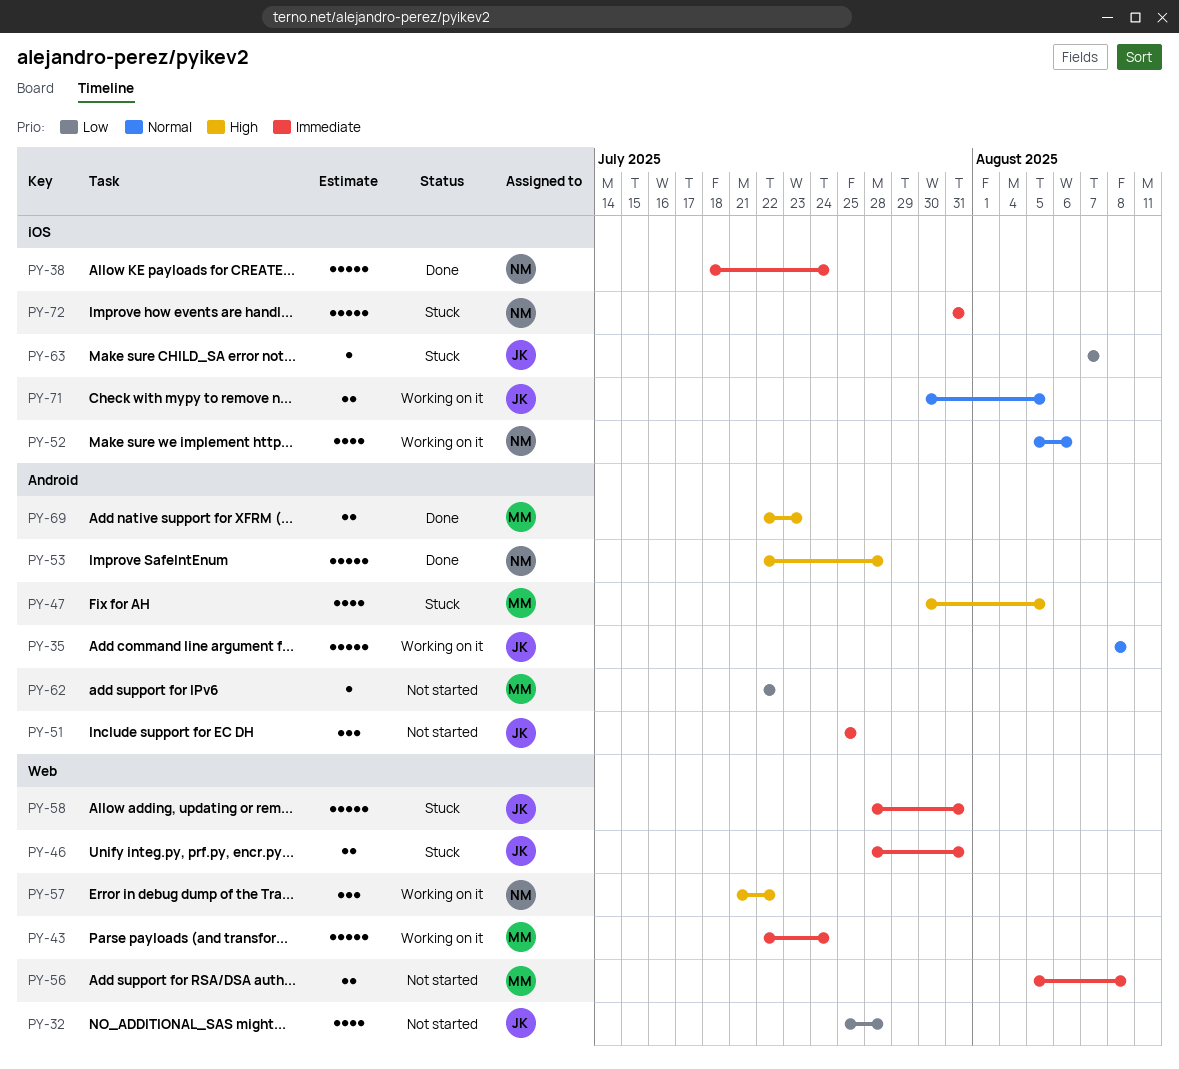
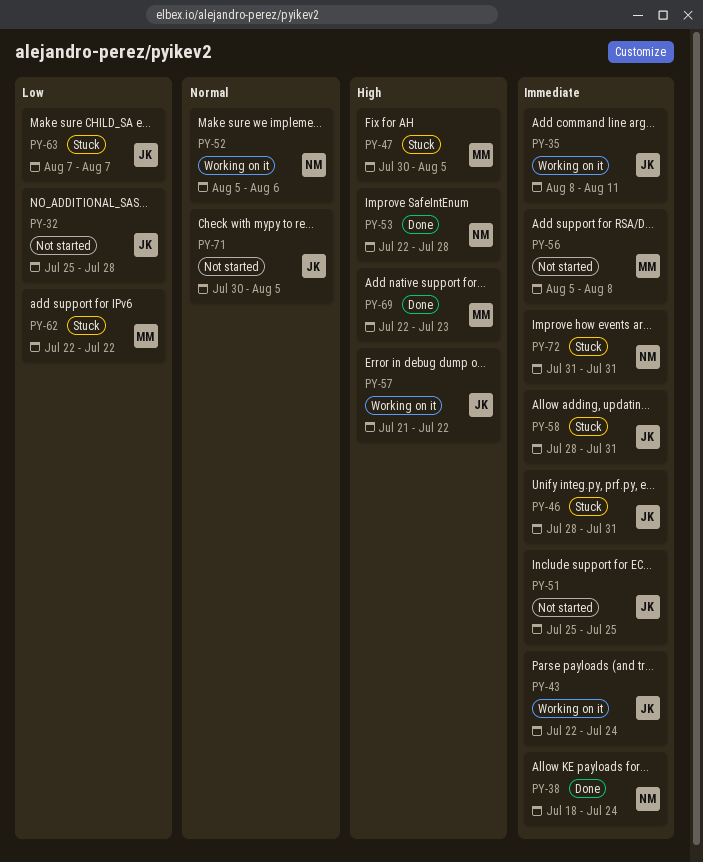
PY-35, priority: Normal -> Immediate
PY-35, due: Aug 8 -> Aug 11
PY-43, owner: MM -> JK
PY-57, owner: NM -> JK
PY-62, status: Not started -> Stuck
PY-71, status: Working on it -> Not started

